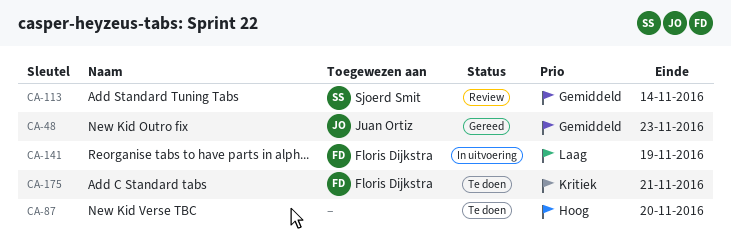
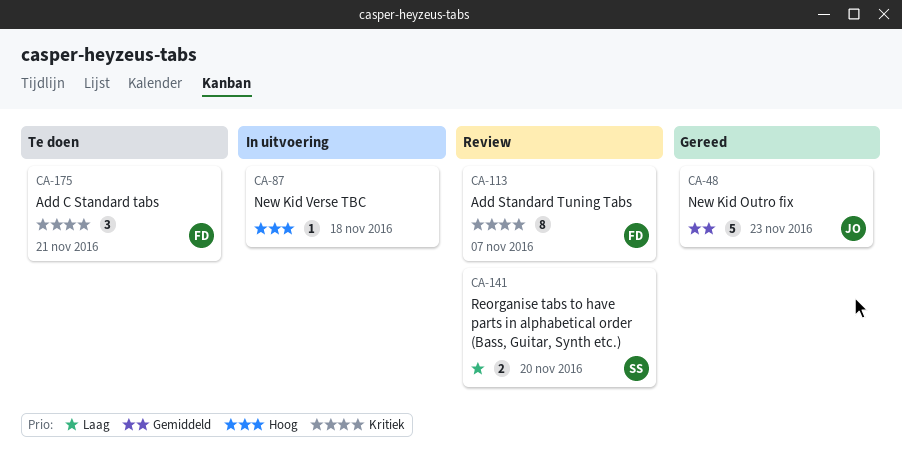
CA-87, status: Te doen -> In uitvoering
CA-87, due: Nov 20 -> Nov 18
CA-113, owner: Sjoerd Smit -> Floris Dijkstra
CA-113, priority: Gemiddeld -> Kritiek
CA-113, due: Nov 14 -> Nov 7
CA-141, status: In uitvoering -> Review
CA-141, owner: Floris Dijkstra -> Sjoerd Smit
CA-141, due: Nov 19 -> Nov 20

